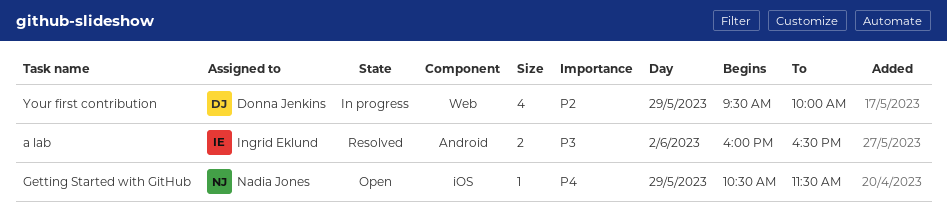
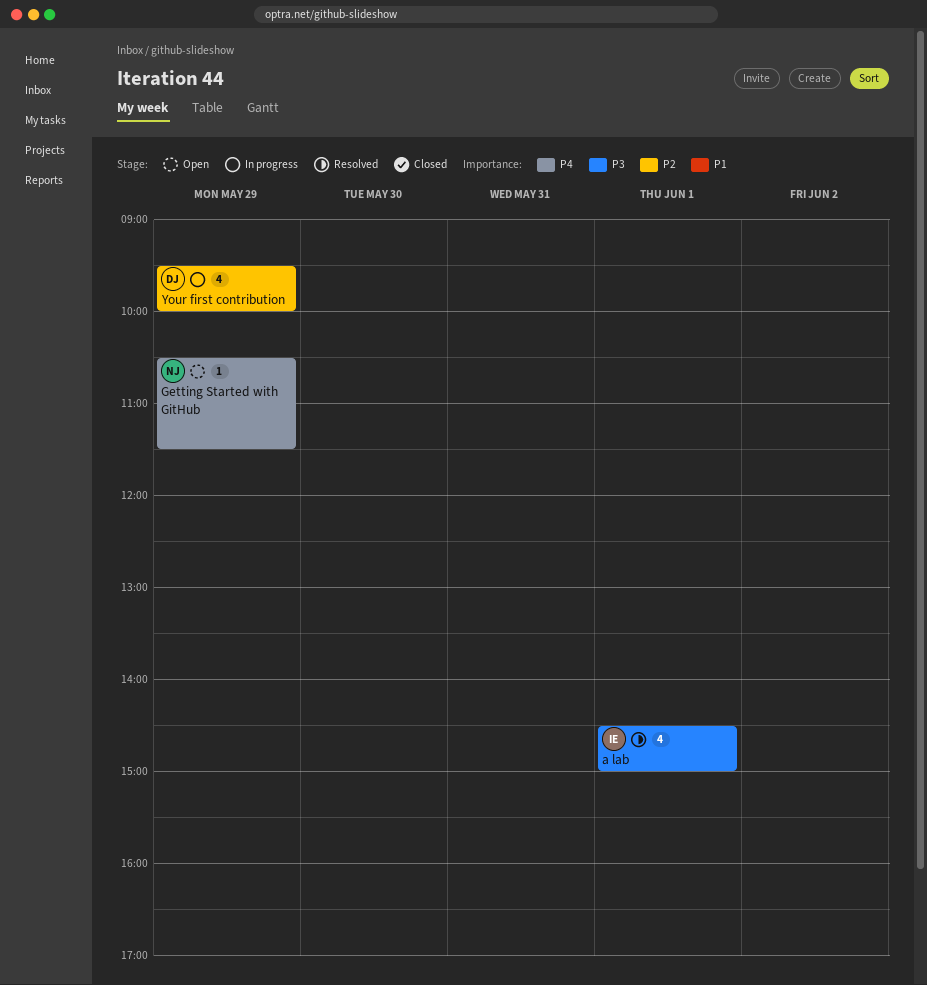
a lab, estimate: 2 -> 4
a lab, day: Jun 2 -> Jun 1
a lab, begins: 16:00 -> 14:30
a lab, ends: 16:30 -> 15:00

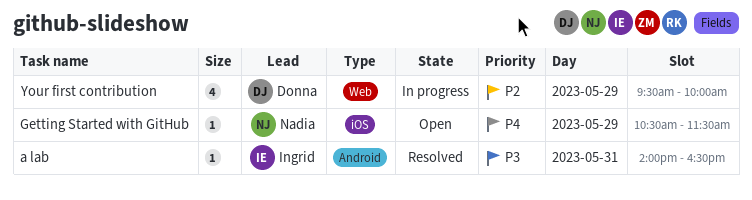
a lab, estimate: 4 -> 1
a lab, day: Jun 1 -> May 31
a lab, begins: 14:30 -> 14:00
a lab, ends: 15:00 -> 16:30

